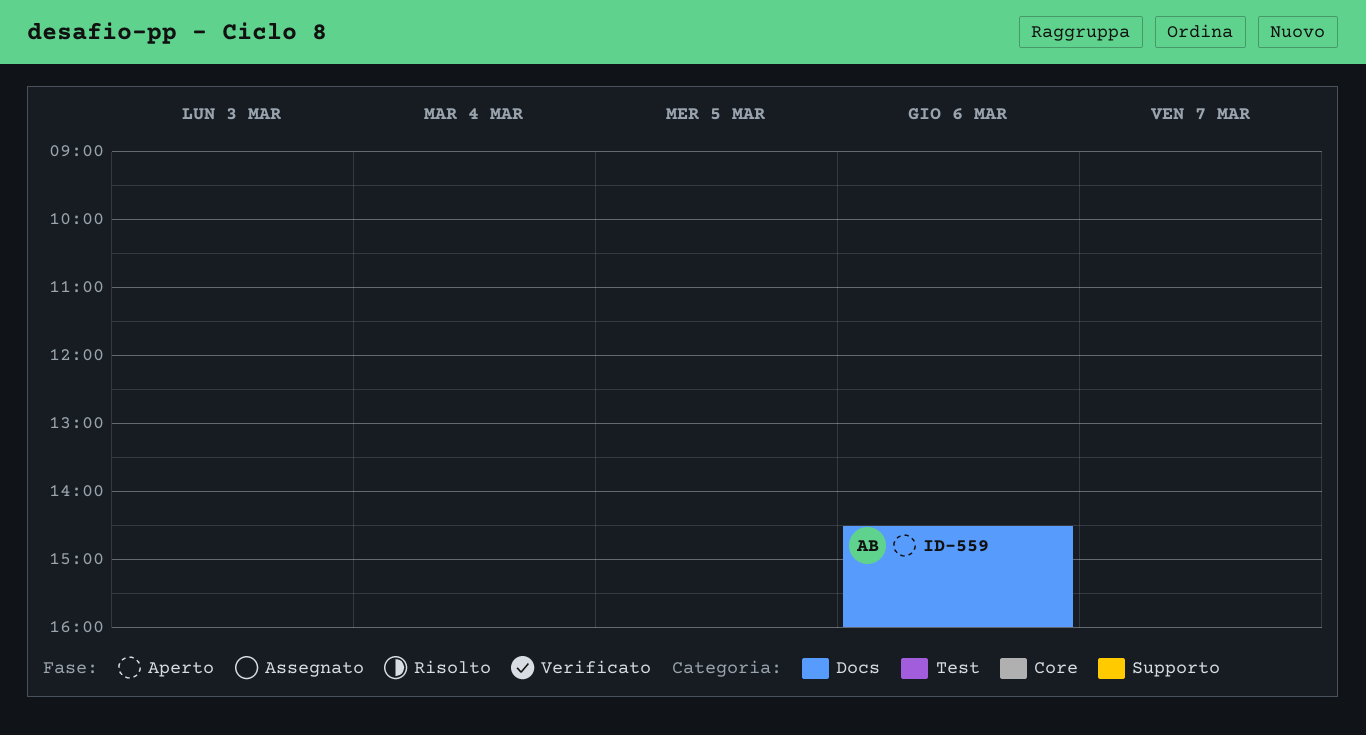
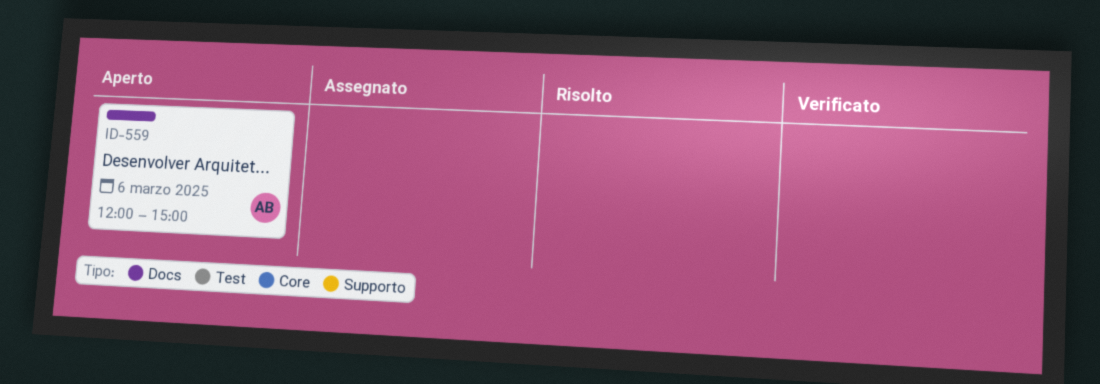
ID-559, begins: 14:30 -> 12:00
ID-559, ends: 16:00 -> 15:00

